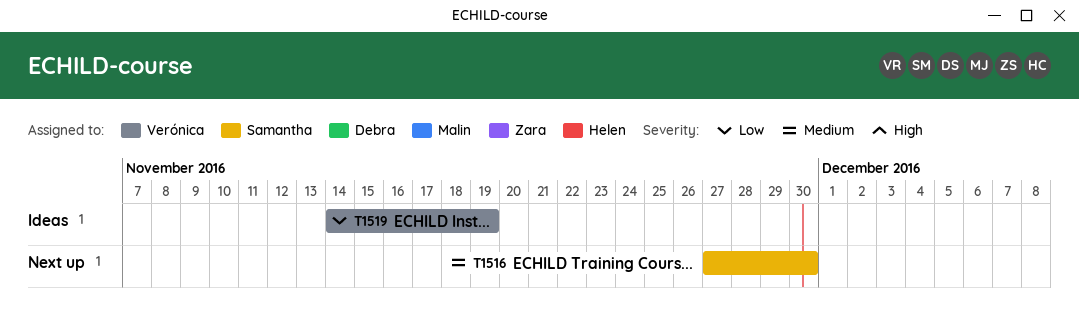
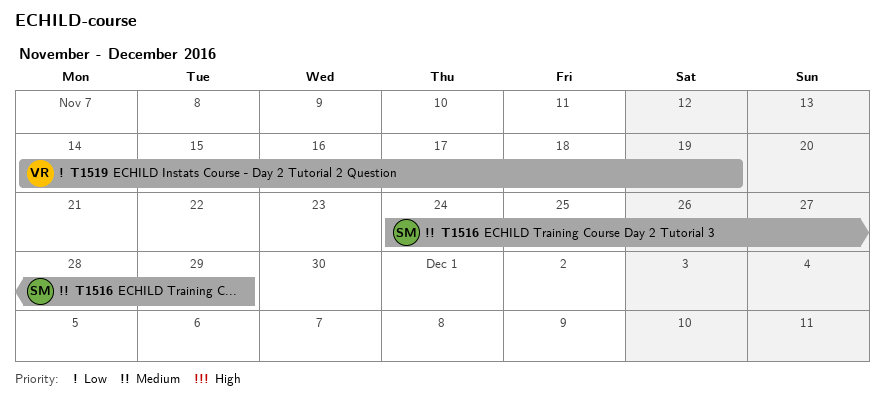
T1516, start: Nov 27 -> Nov 24
T1516, due: Nov 30 -> Nov 29

